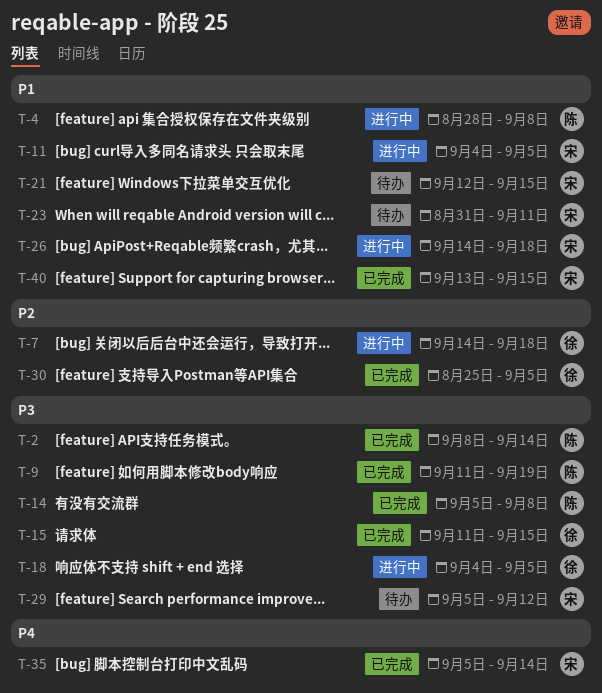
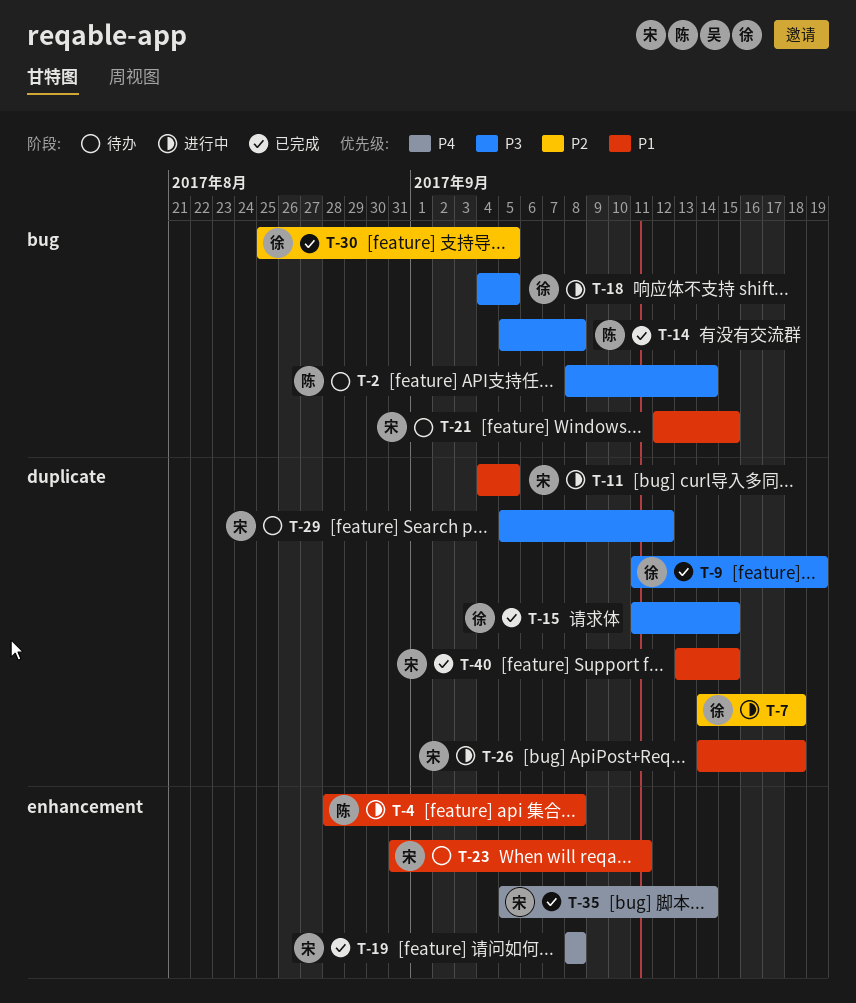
T-2, status: 已完成 -> 待办
T-9, owner: 陈 -> 徐
T-19: none -> present

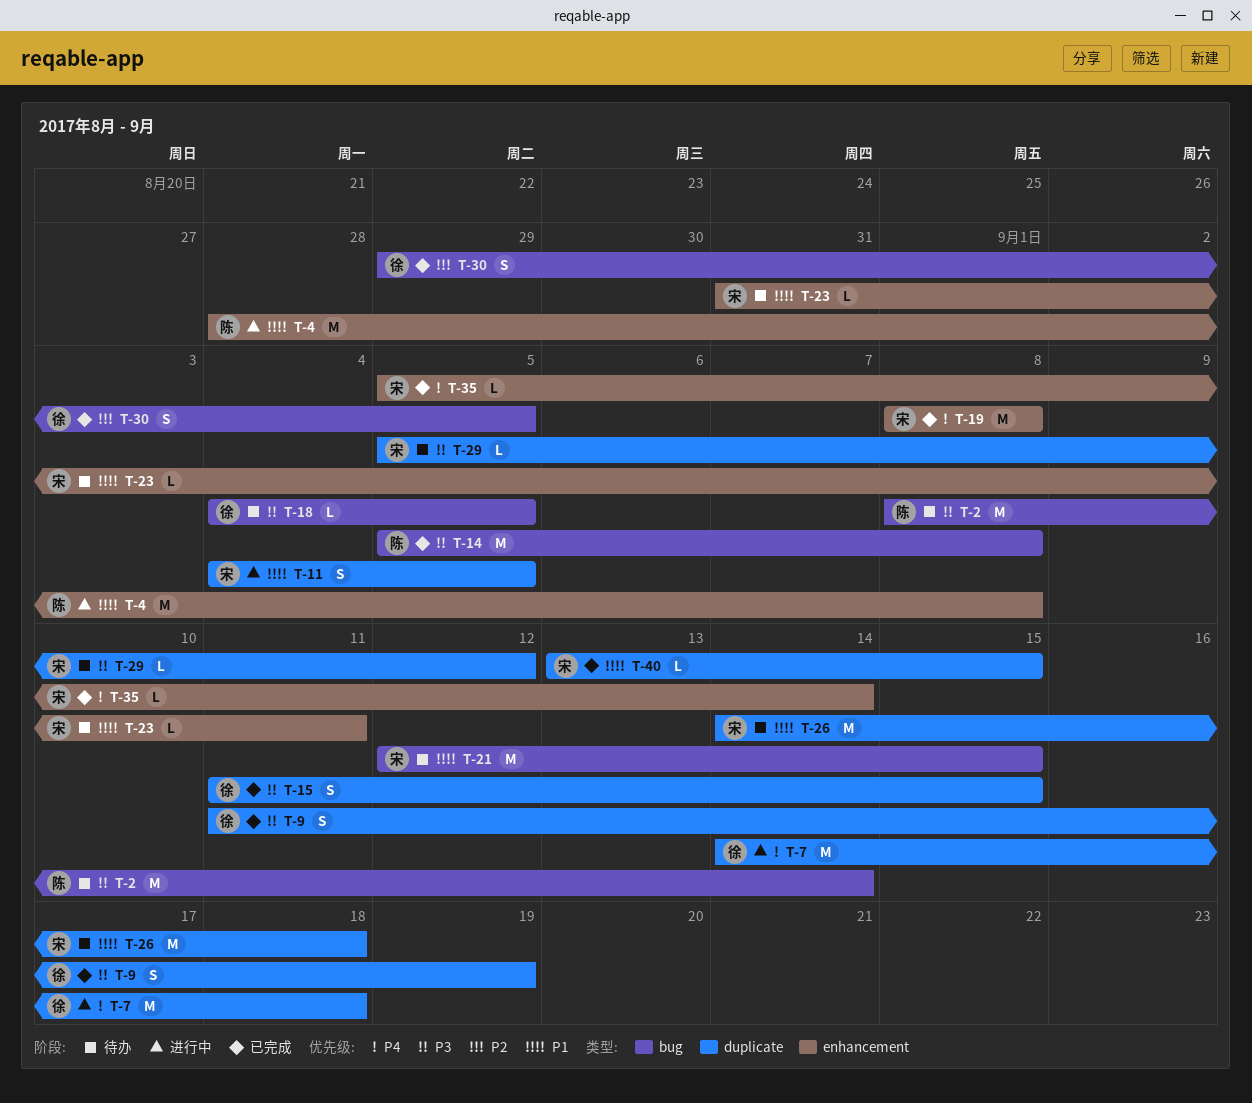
T-7, priority: P2 -> P4
T-18, status: 进行中 -> 待办
T-26, status: 进行中 -> 待办
T-30, start: Aug 25 -> Aug 29

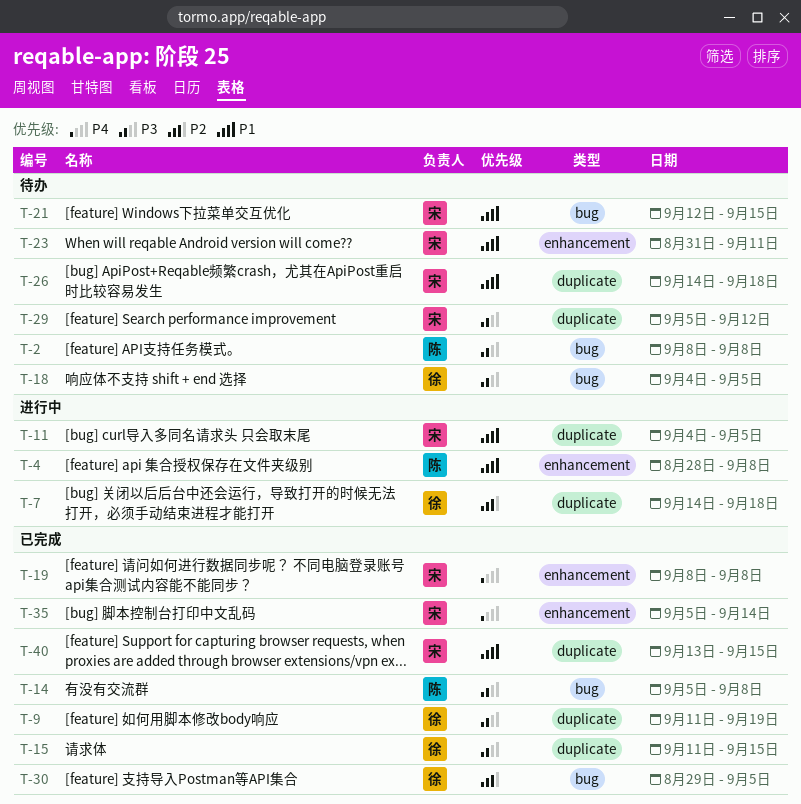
T-2, due: Sep 14 -> Sep 8
T-7, priority: P4 -> P2

